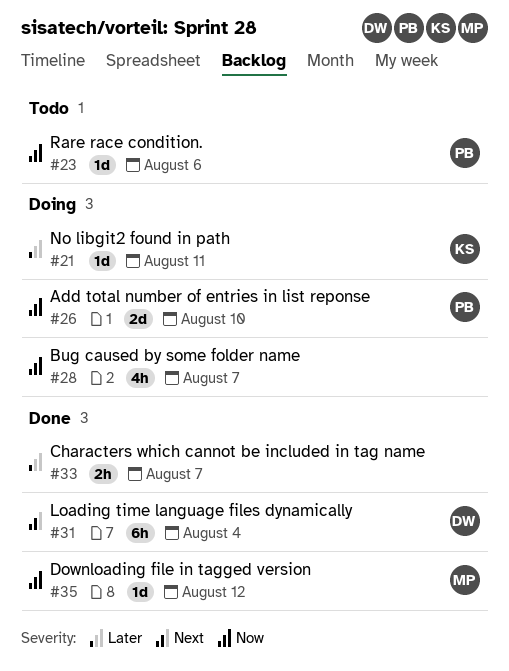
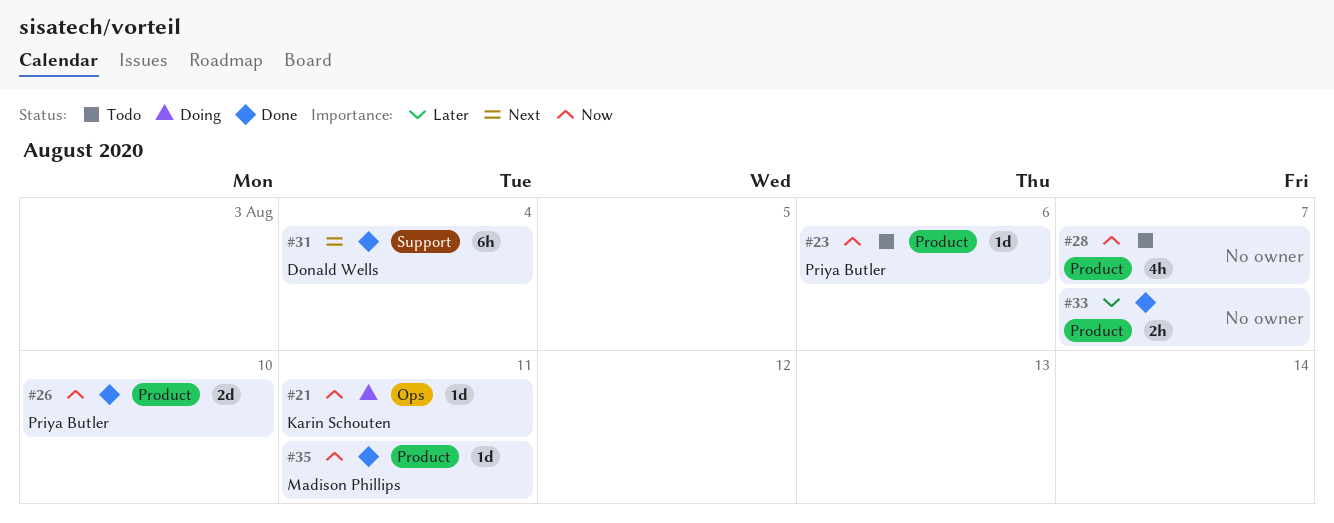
#21, priority: Later -> Now
#26, status: Doing -> Done
#28, status: Doing -> Todo
#35, due: Aug 12 -> Aug 11

